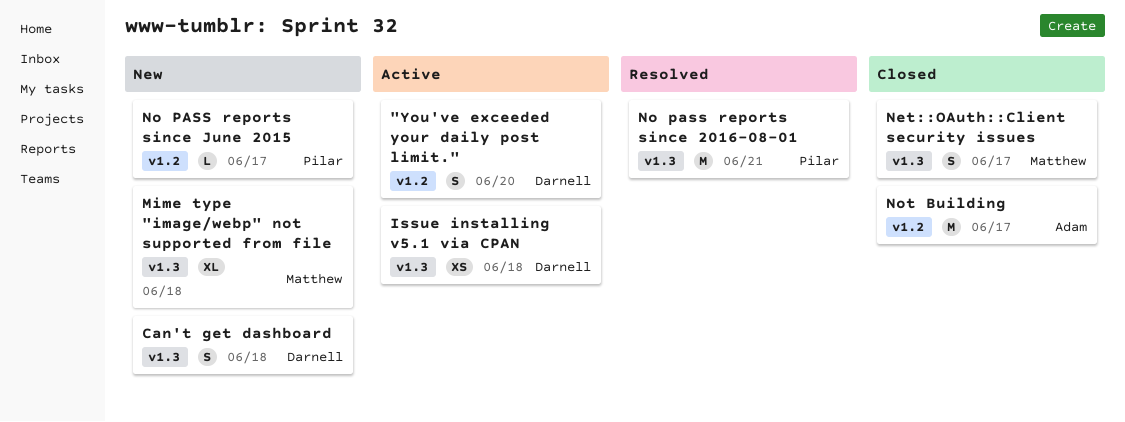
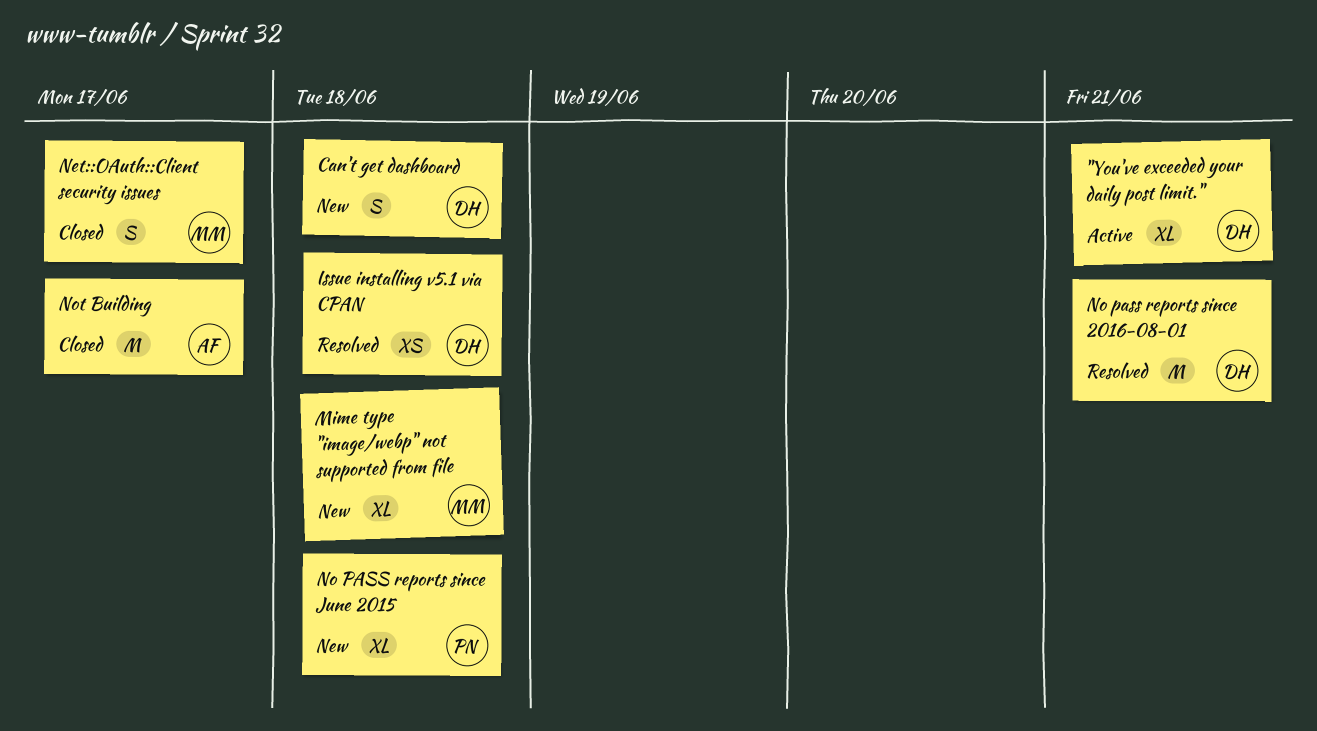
"You've exceeded your daily post limit.", estimate: S -> XL
"You've exceeded your daily post limit.", due: Jun 20 -> Jun 21
Issue installing v5.1 via CPAN, status: Active -> Resolved
No pass reports since 2016-08-01, owner: Pilar -> Darnell
No PASS reports since June 2015, estimate: L -> XL
No PASS reports since June 2015, due: Jun 17 -> Jun 18

